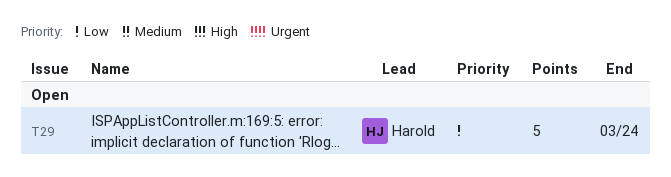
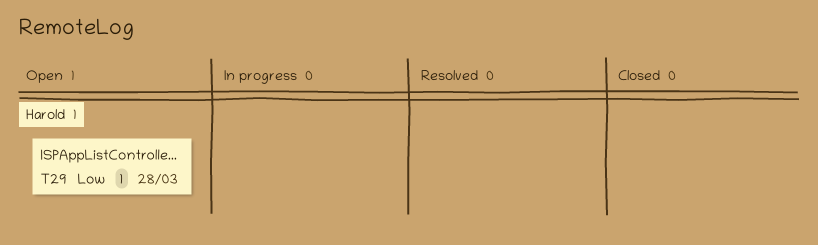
T29, estimate: 5 -> 1
T29, due: Mar 24 -> Mar 28

